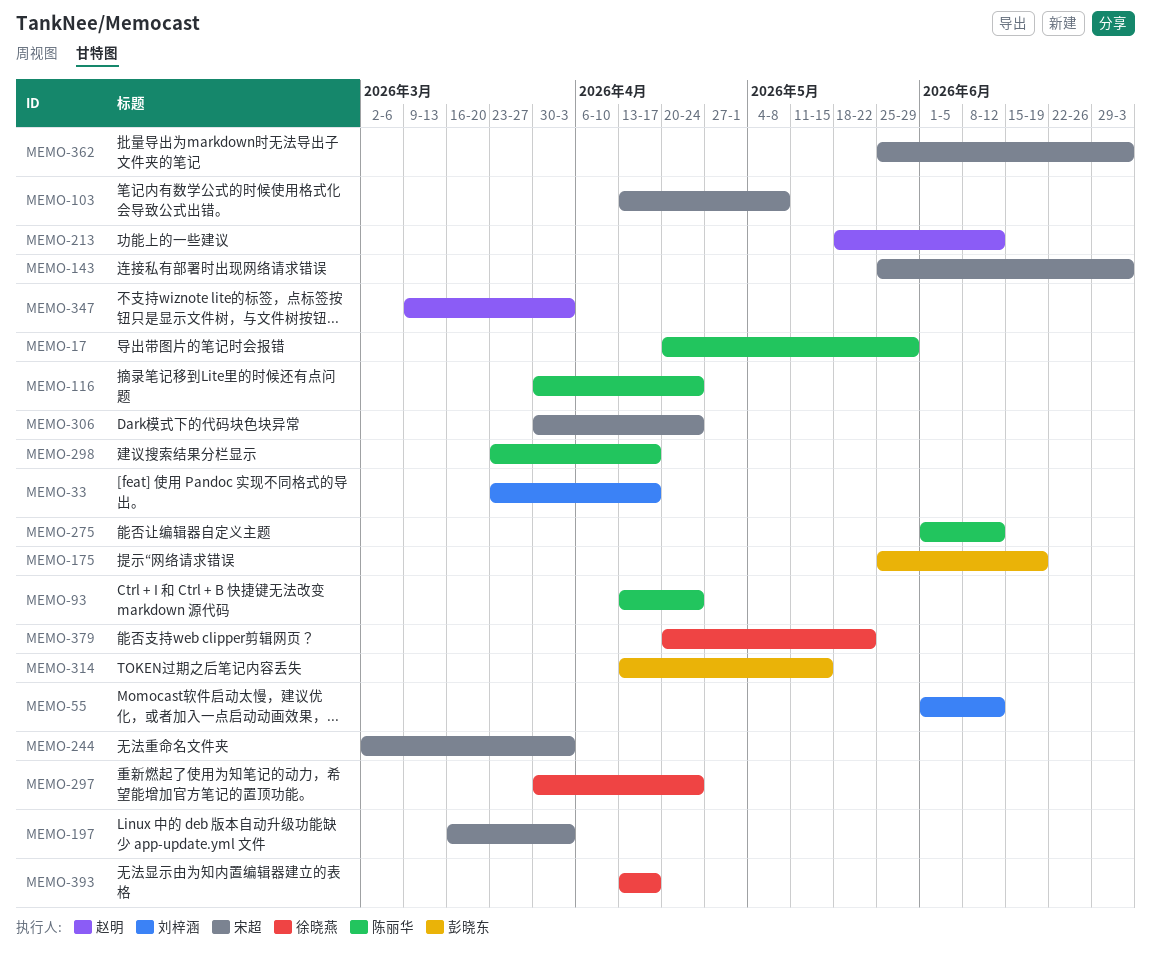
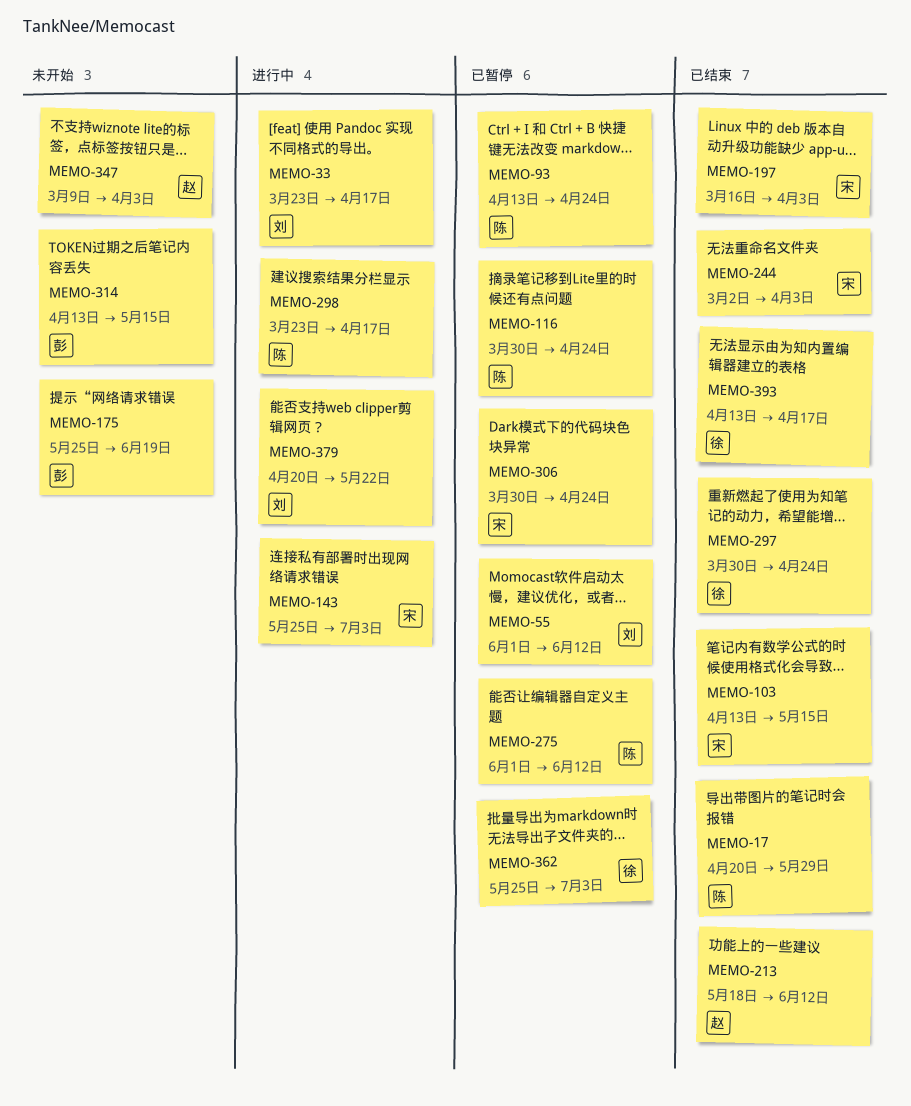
MEMO-103, due: May 8 -> May 15
MEMO-362, owner: 宋超 -> 徐晓燕
MEMO-379, owner: 徐晓燕 -> 刘梓涵

